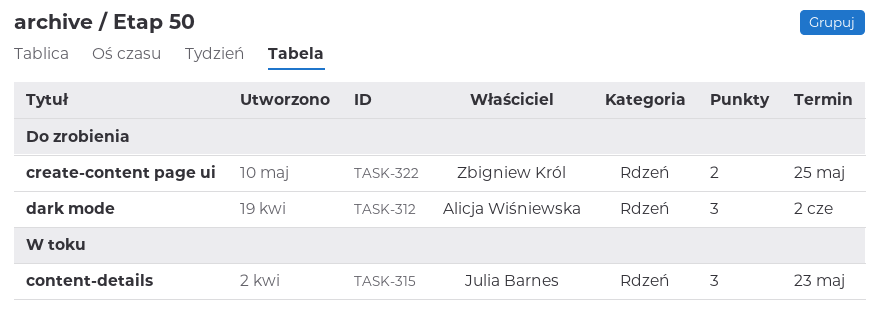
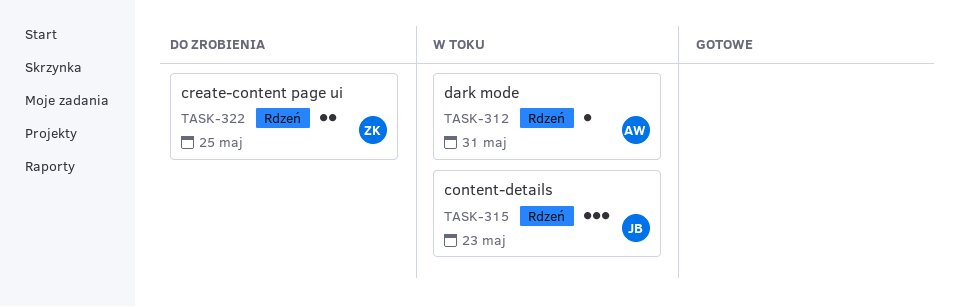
TASK-312, status: Do zrobienia -> W toku
TASK-312, estimate: 3 -> 1
TASK-312, due: Jun 2 -> May 31

